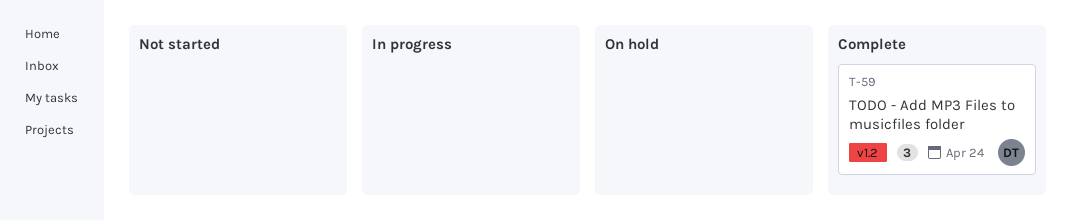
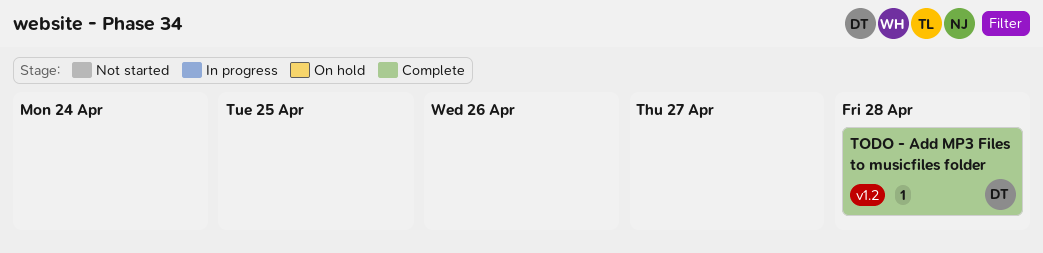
TODO - Add MP3 Files to musicfiles folder, estimate: 3 -> 1
TODO - Add MP3 Files to musicfiles folder, due: Apr 24 -> Apr 28

